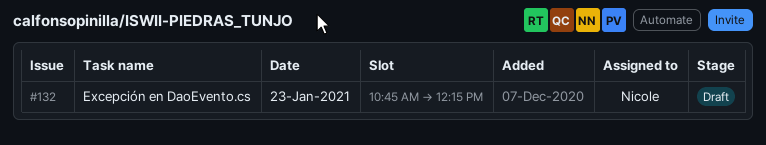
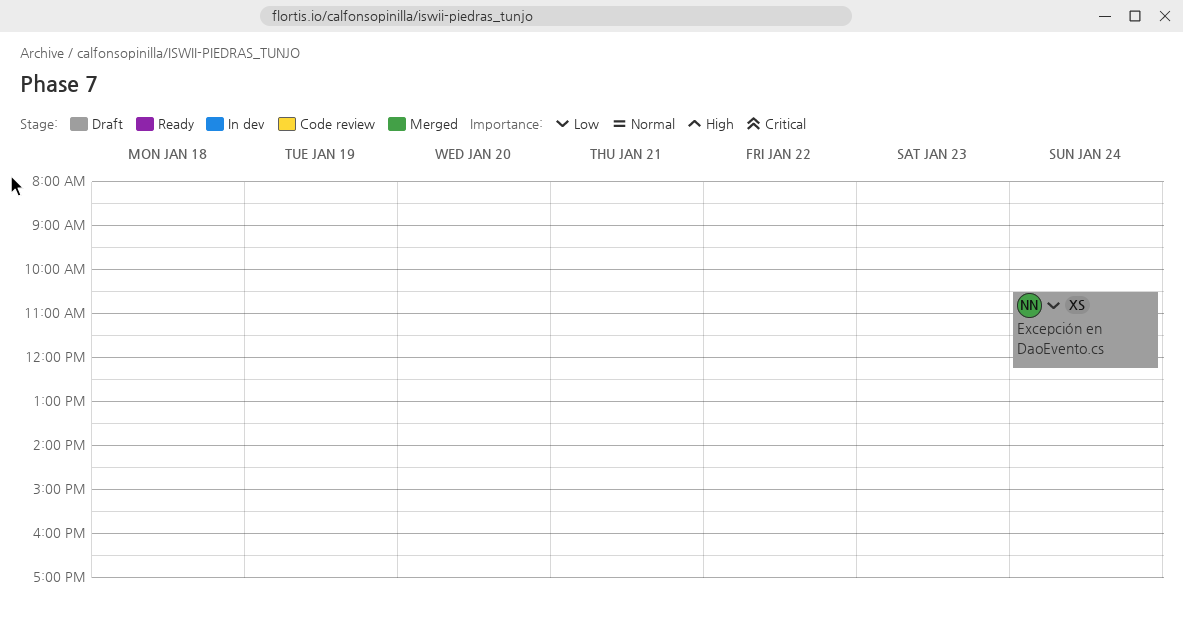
Excepción en DaoEvento.cs, day: Jan 23 -> Jan 24
Excepción en DaoEvento.cs, begins: 10:45 -> 10:30

